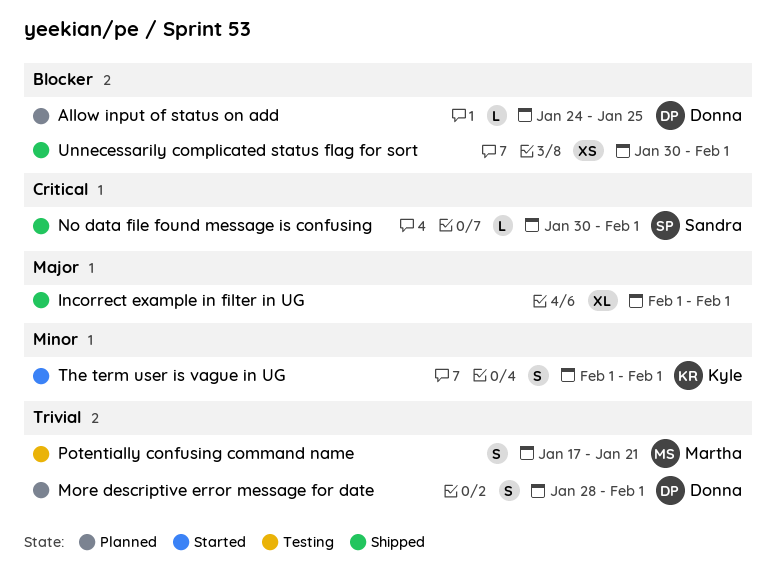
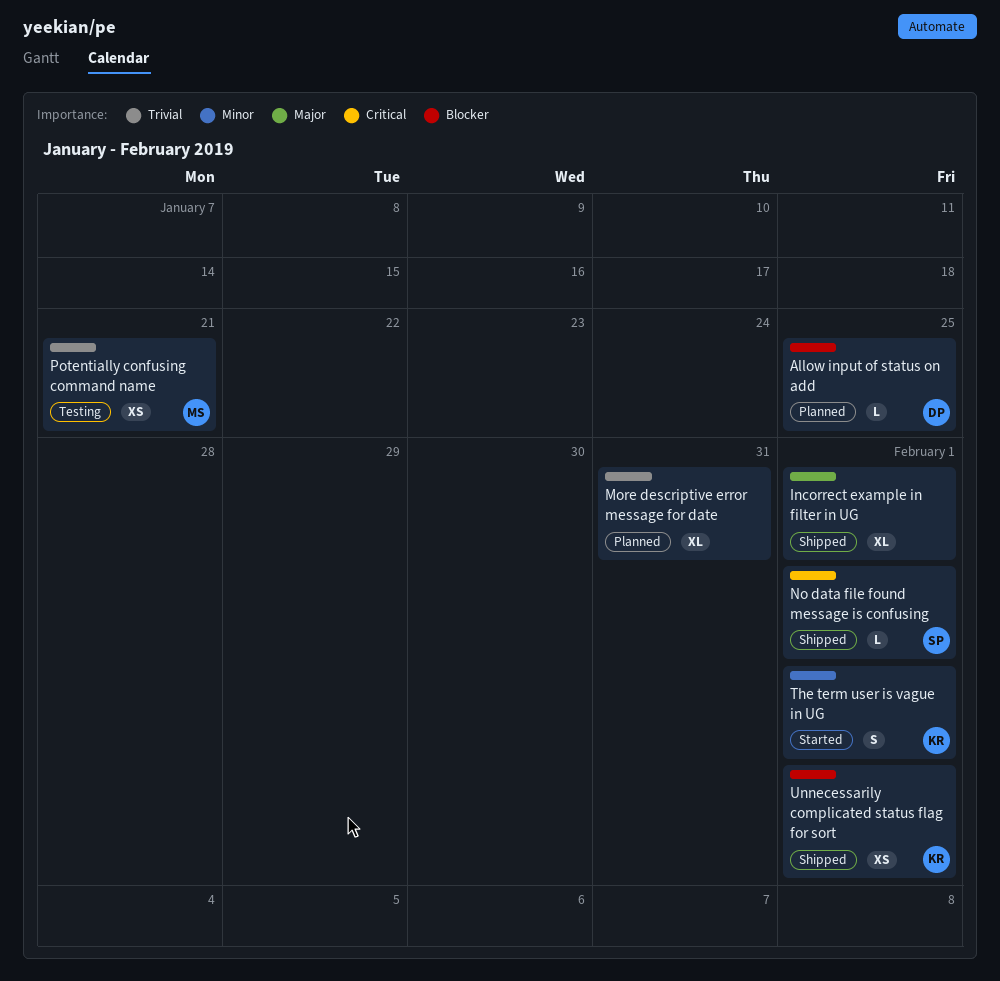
More descriptive error message for date, owner: Donna -> none
More descriptive error message for date, estimate: S -> XL
More descriptive error message for date, due: Feb 1 -> Jan 31
Potentially confusing command name, estimate: S -> XS
Unnecessarily complicated status flag for sort, owner: none -> Kyle

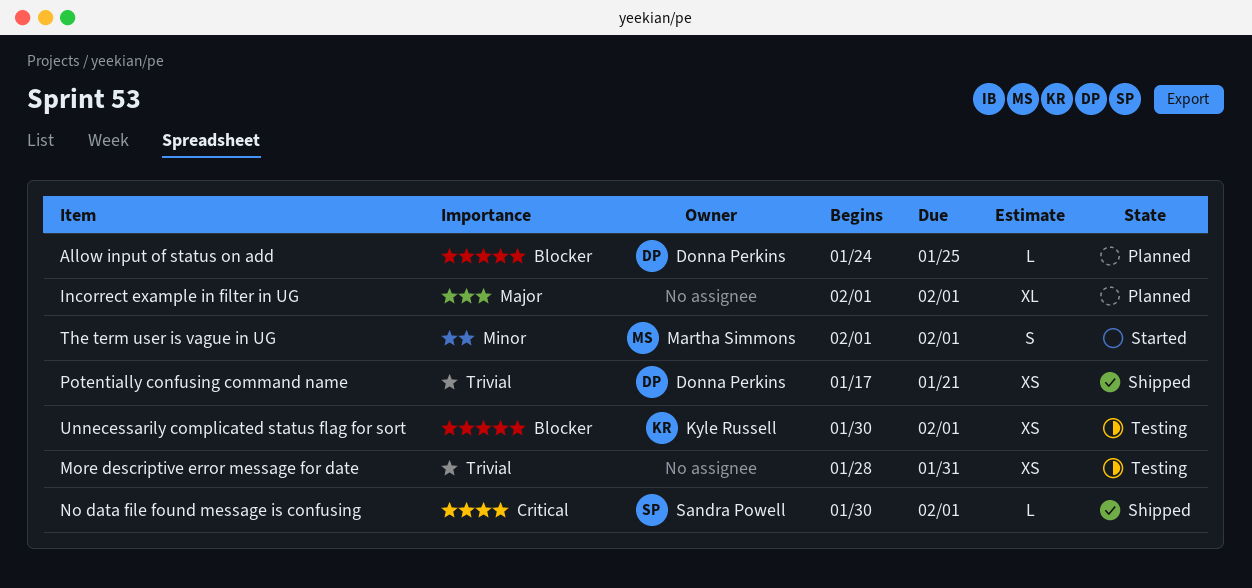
Incorrect example in filter in UG, status: Shipped -> Planned
More descriptive error message for date, status: Planned -> Testing
More descriptive error message for date, estimate: XL -> XS
Potentially confusing command name, status: Testing -> Shipped
Potentially confusing command name, owner: Martha Simmons -> Donna Perkins
The term user is vague in UG, owner: Kyle Russell -> Martha Simmons
Unnecessarily complicated status flag for sort, status: Shipped -> Testing

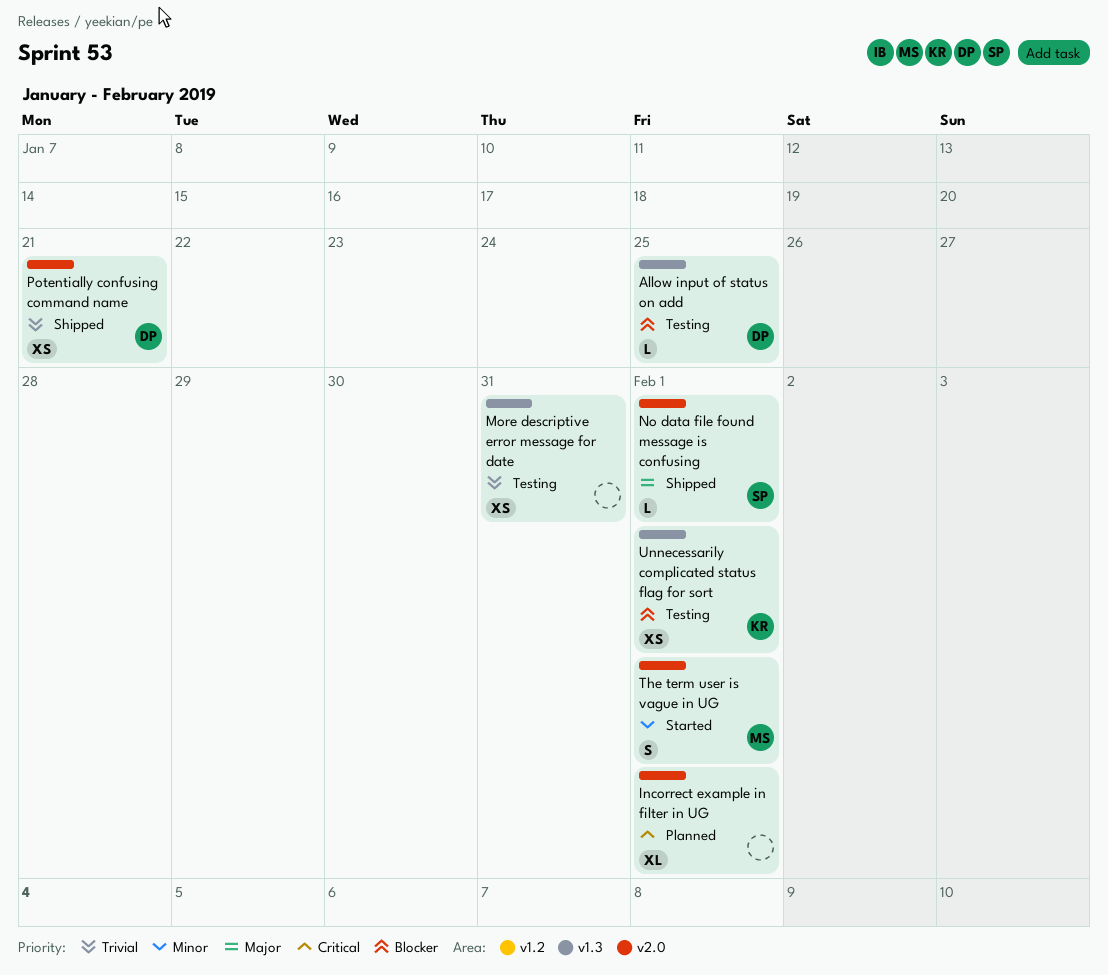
Allow input of status on add, status: Planned -> Testing
Incorrect example in filter in UG, priority: Major -> Critical
No data file found message is confusing, priority: Critical -> Major

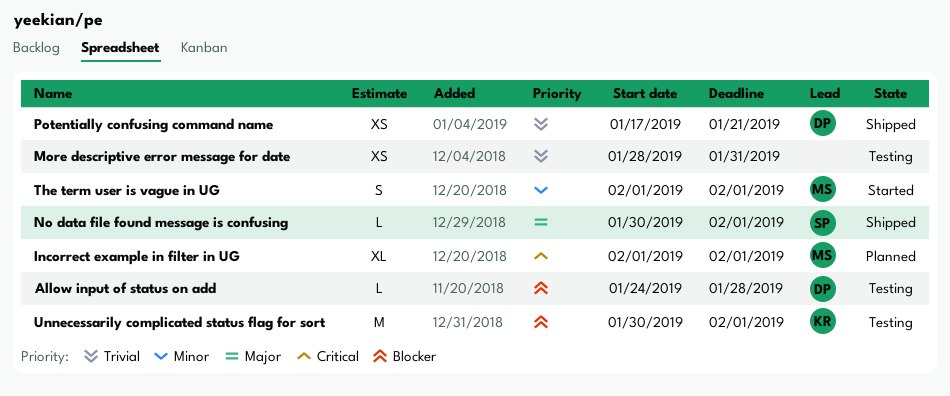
Allow input of status on add, due: Jan 25 -> Jan 28
Incorrect example in filter in UG, owner: none -> MS
Unnecessarily complicated status flag for sort, estimate: XS -> M

